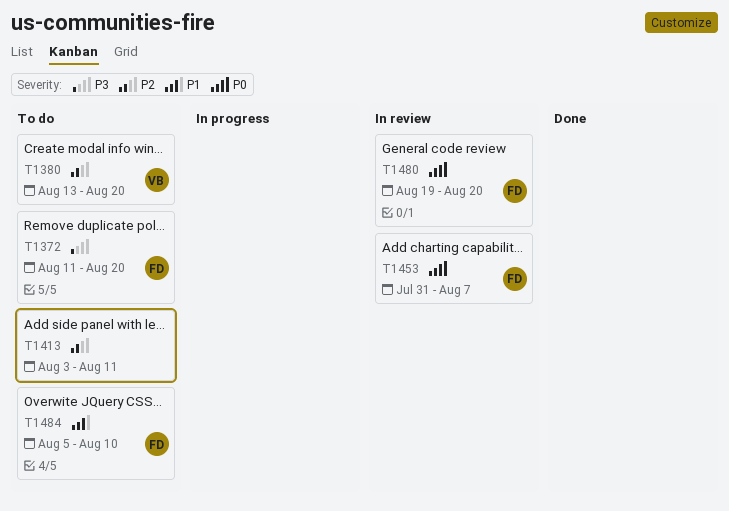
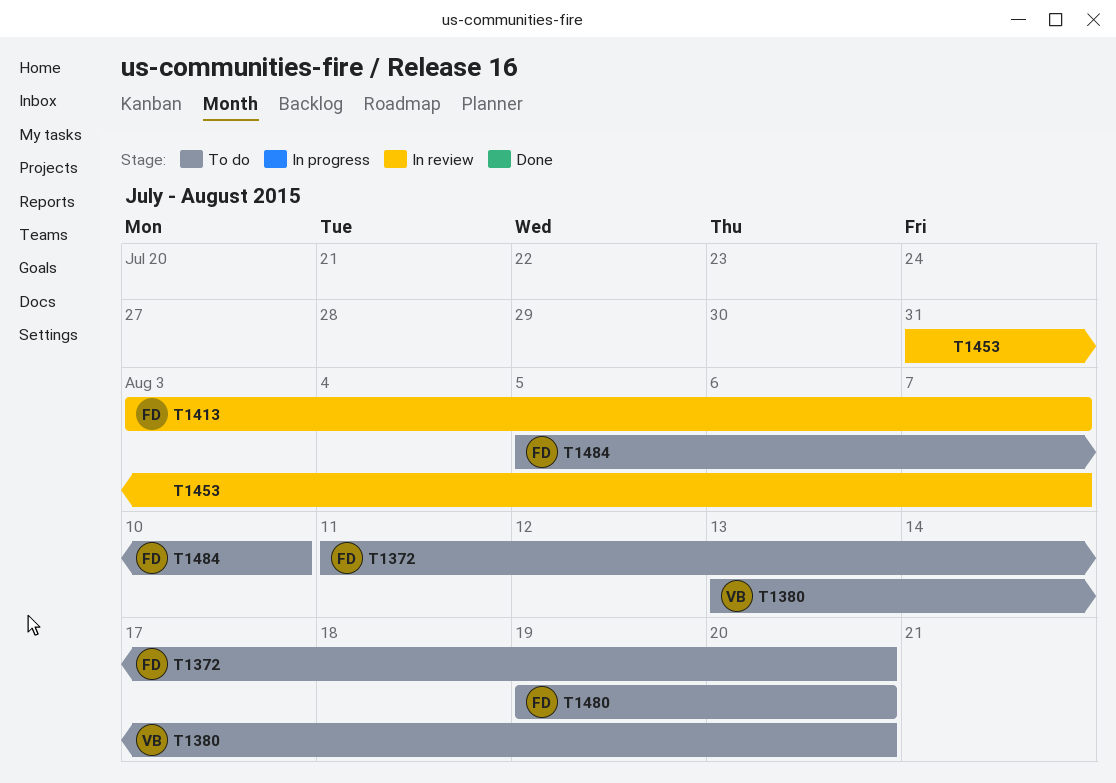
T1413, status: To do -> In review
T1413, owner: none -> FD
T1413, due: Aug 11 -> Aug 7
T1453, owner: FD -> none
T1480, status: In review -> To do

